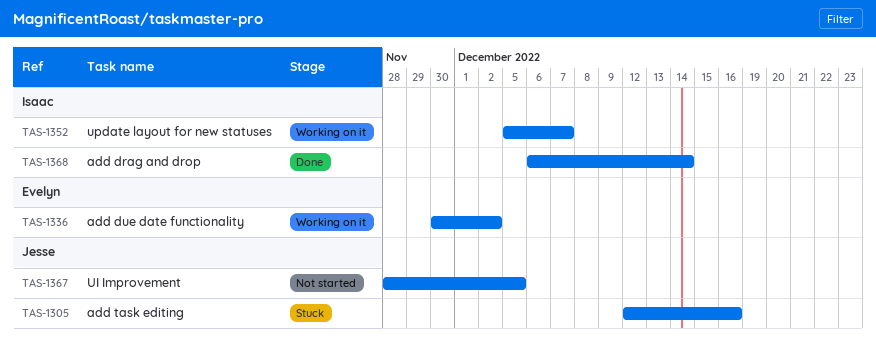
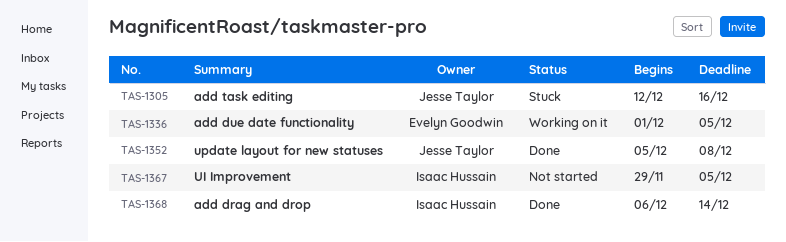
TAS-1336, start: Nov 30 -> Dec 1
TAS-1336, due: Dec 2 -> Dec 5
TAS-1352, status: Working on it -> Done
TAS-1352, owner: Isaac Hussain -> Jesse Taylor
TAS-1352, due: Dec 7 -> Dec 8
TAS-1367, owner: Jesse Taylor -> Isaac Hussain
TAS-1367, start: Nov 28 -> Nov 29

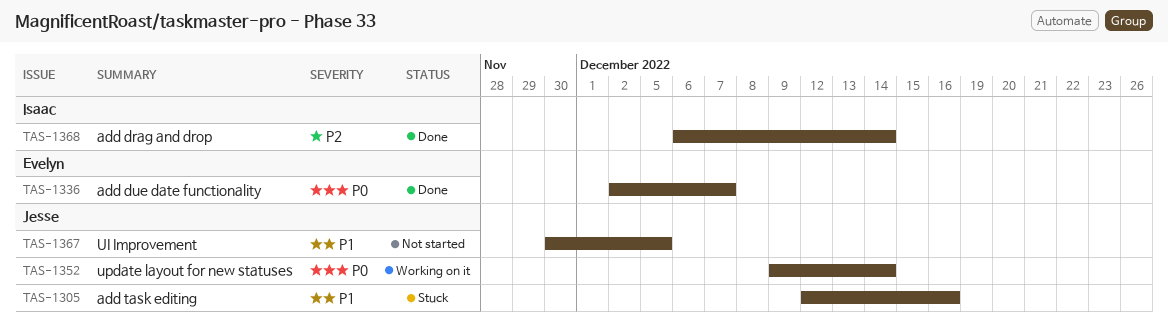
TAS-1336, status: Working on it -> Done
TAS-1336, start: Dec 1 -> Dec 2
TAS-1336, due: Dec 5 -> Dec 7
TAS-1352, status: Done -> Working on it
TAS-1352, start: Dec 5 -> Dec 9
TAS-1352, due: Dec 8 -> Dec 14
TAS-1367, owner: Isaac Hussain -> Jesse Taylor
TAS-1367, start: Nov 29 -> Nov 30

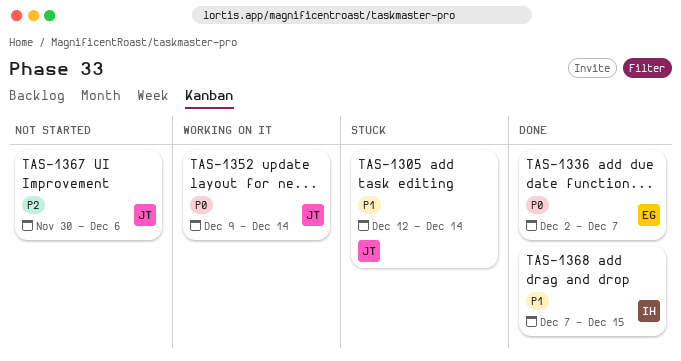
TAS-1305, due: Dec 16 -> Dec 14
TAS-1367, priority: P1 -> P2
TAS-1367, due: Dec 5 -> Dec 6
TAS-1368, priority: P2 -> P1
TAS-1368, start: Dec 6 -> Dec 7
TAS-1368, due: Dec 14 -> Dec 15

